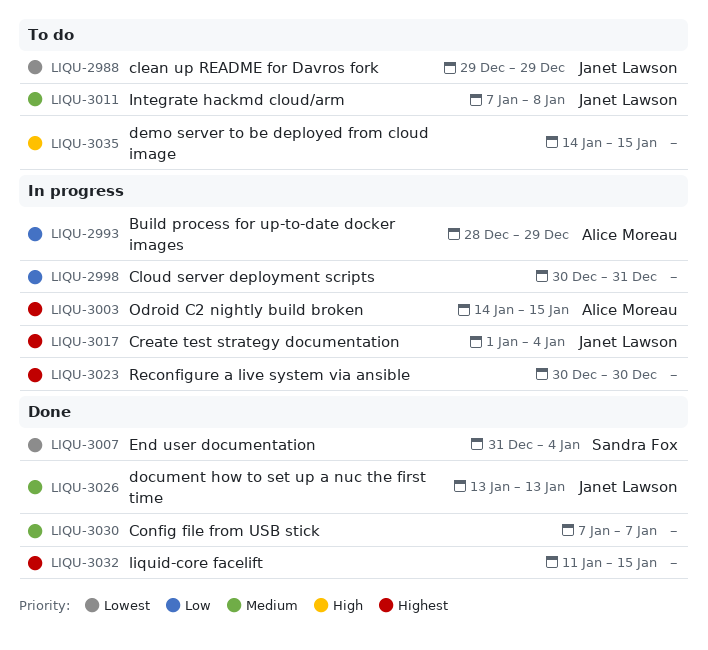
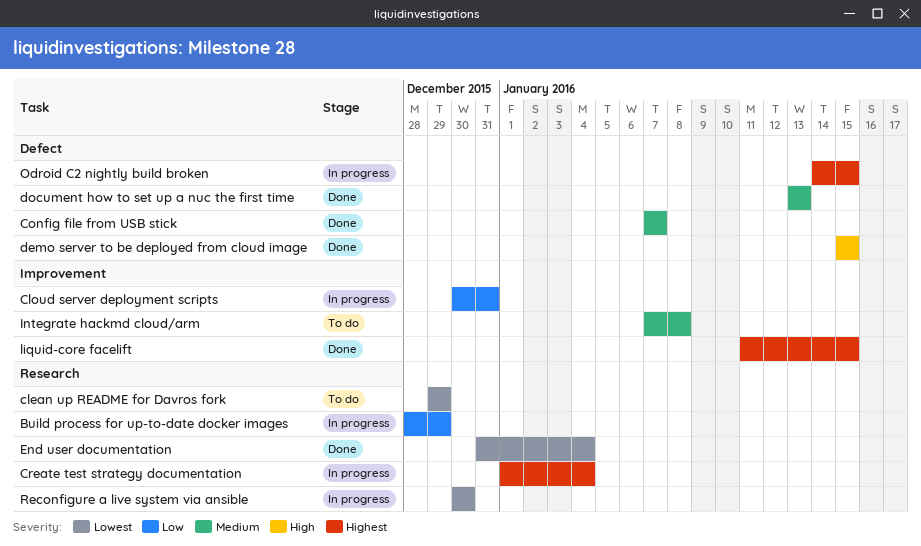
demo server to be deployed from cloud image, status: To do -> Done
demo server to be deployed from cloud image, start: Jan 14 -> Jan 15
Reconfigure a live system via ansible, priority: Highest -> Lowest

